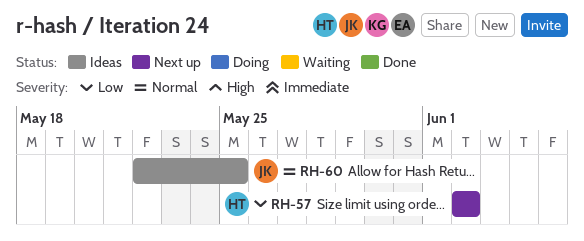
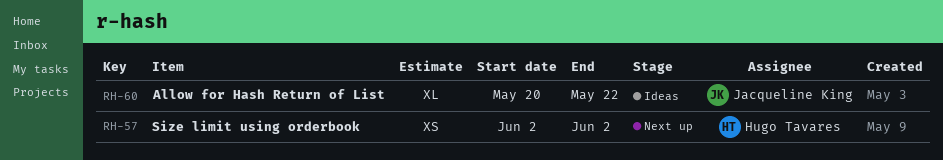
RH-60, start: May 22 -> May 20
RH-60, due: May 25 -> May 22

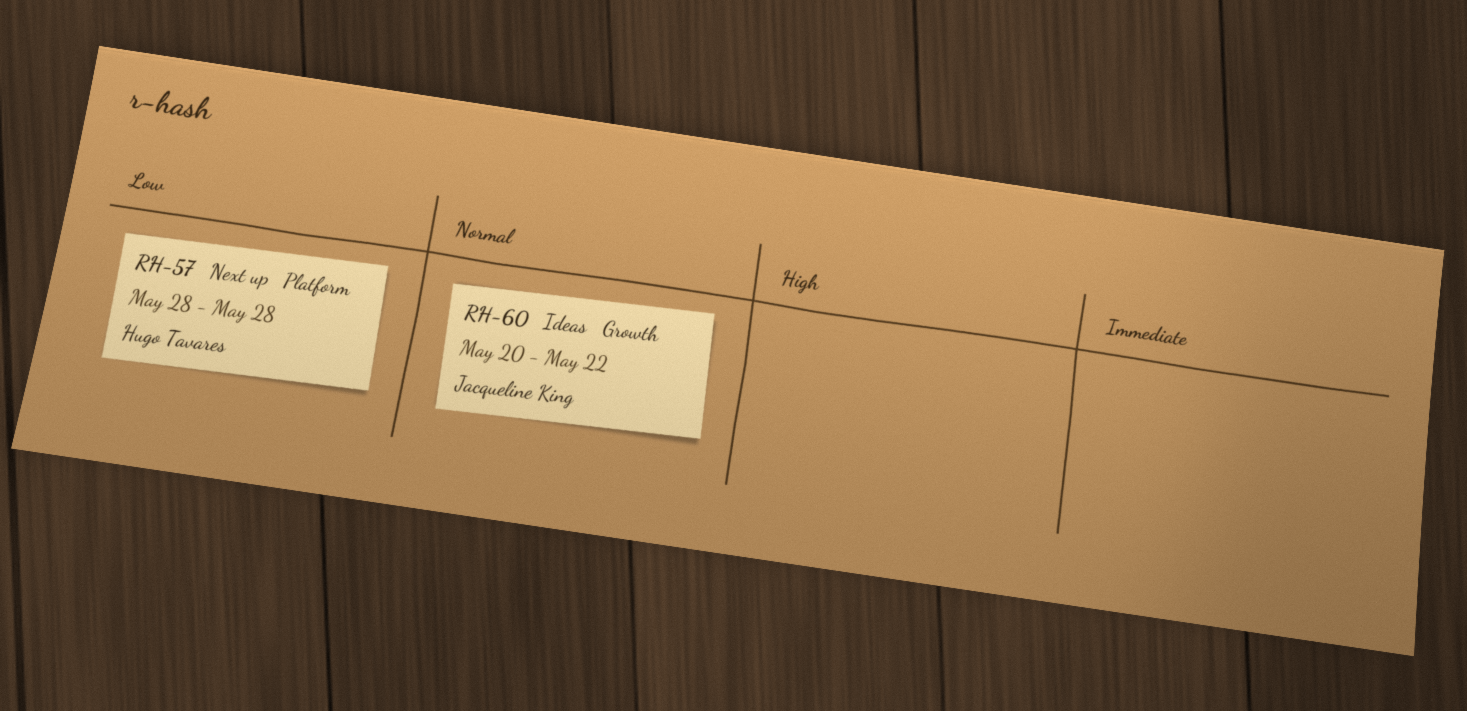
RH-57, start: Jun 2 -> May 28
RH-57, due: Jun 2 -> May 28

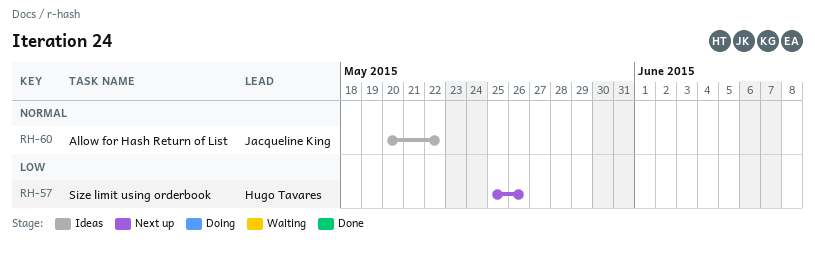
RH-57, start: May 28 -> May 25
RH-57, due: May 28 -> May 26

